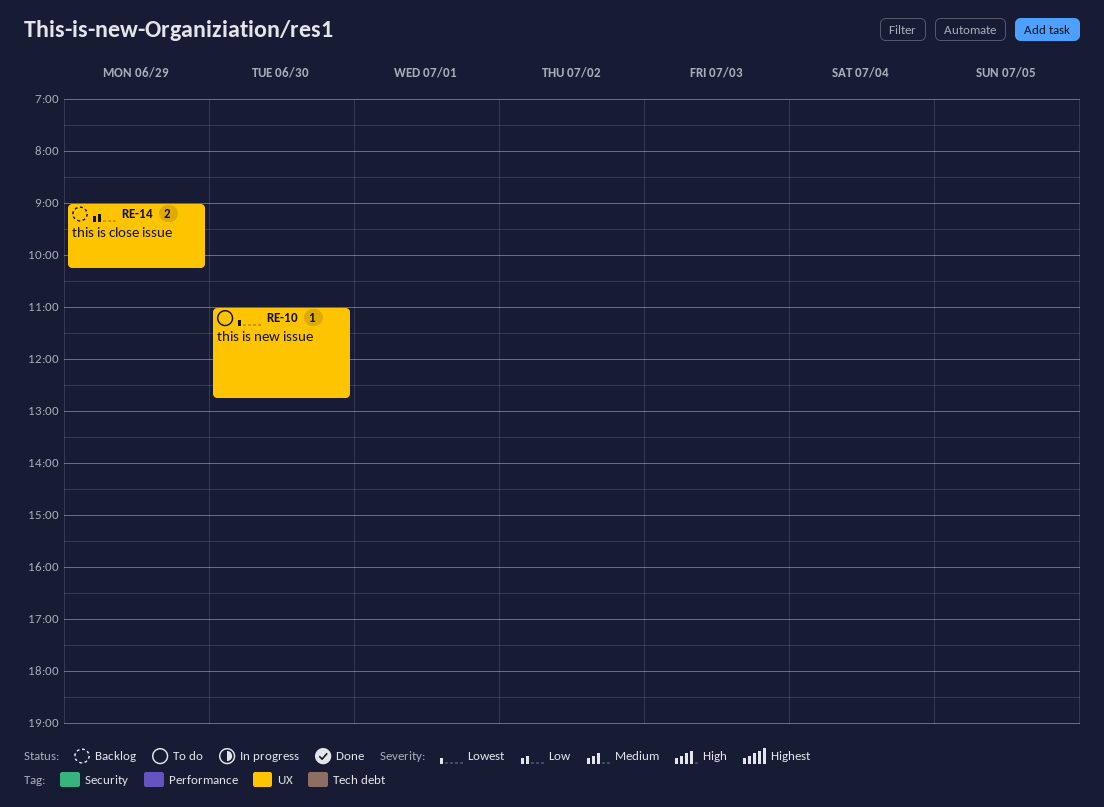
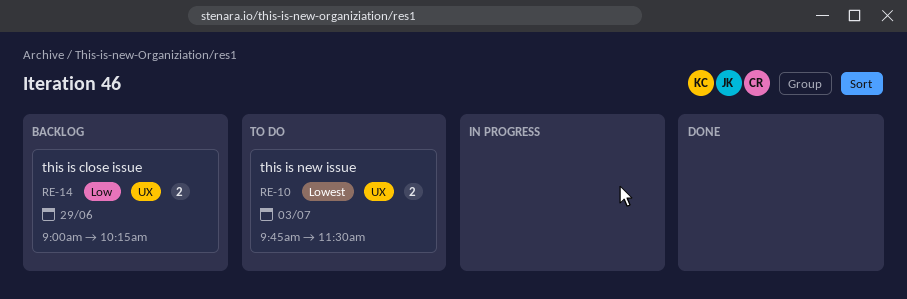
RE-10, estimate: 1 -> 2
RE-10, day: Jun 30 -> Jul 3
RE-10, begins: 11:00 -> 09:45
RE-10, ends: 12:45 -> 11:30

